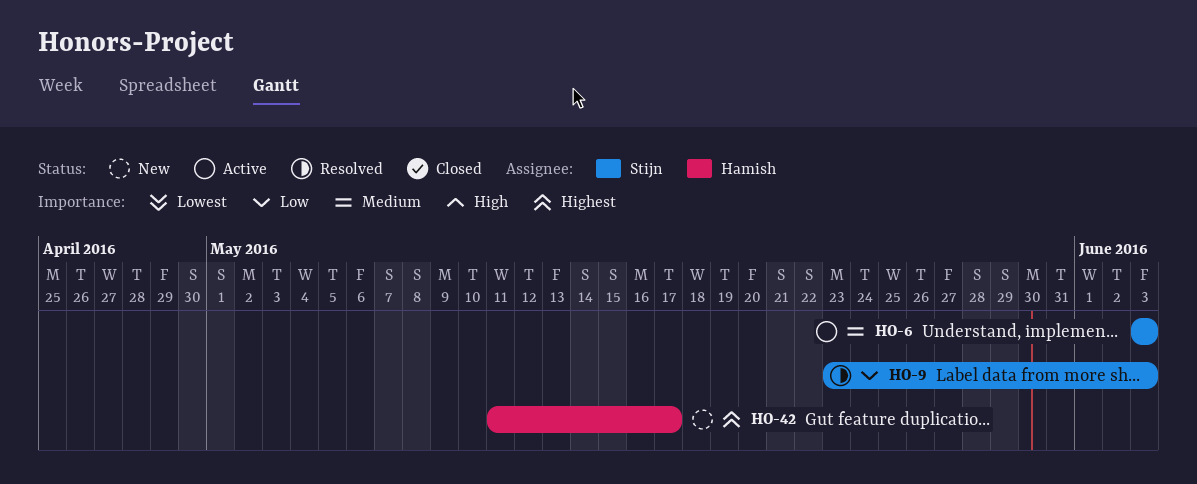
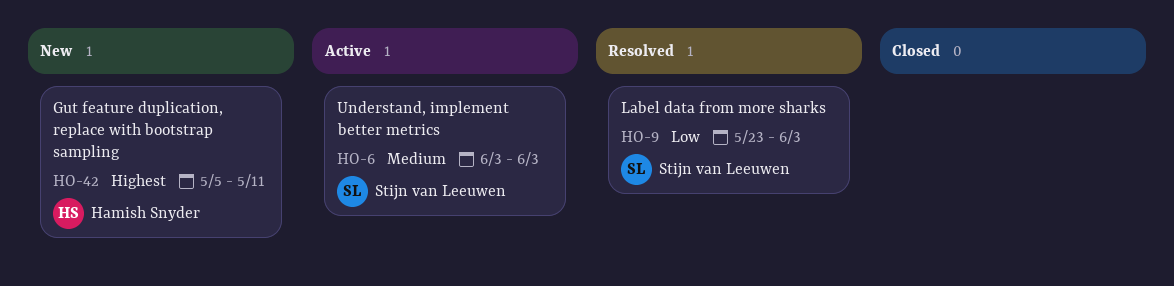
HO-42, start: May 11 -> May 5
HO-42, due: May 17 -> May 11

